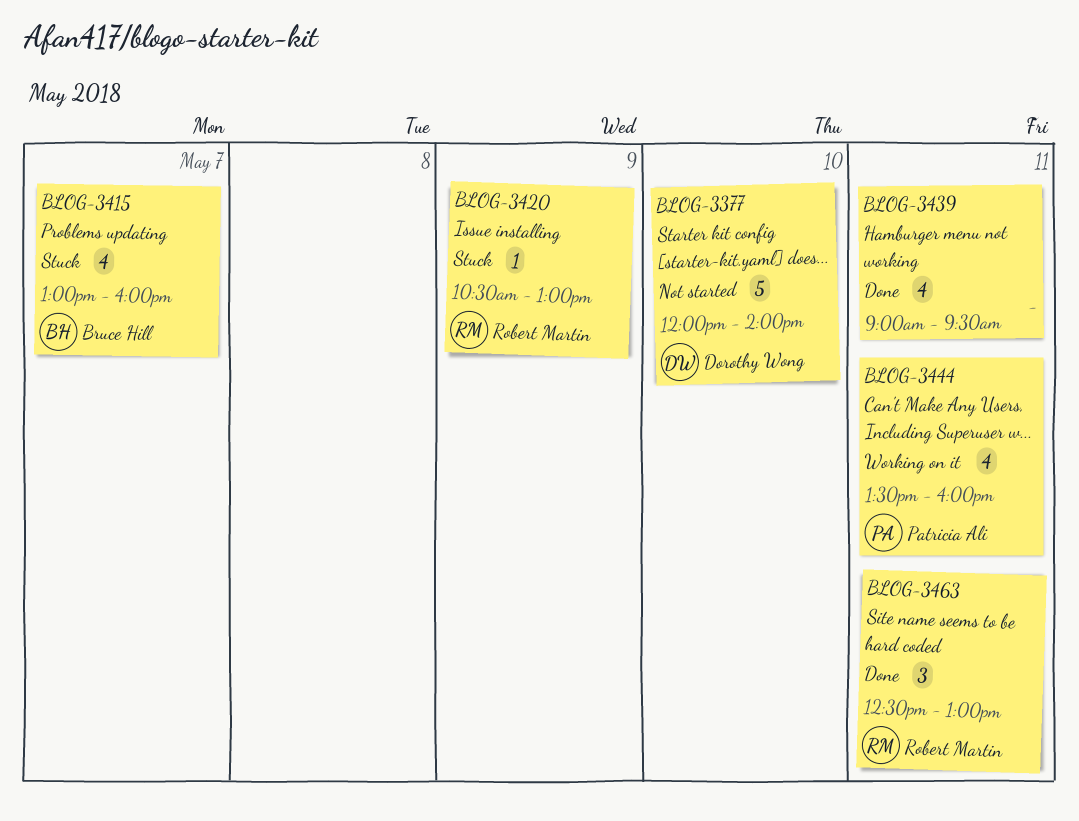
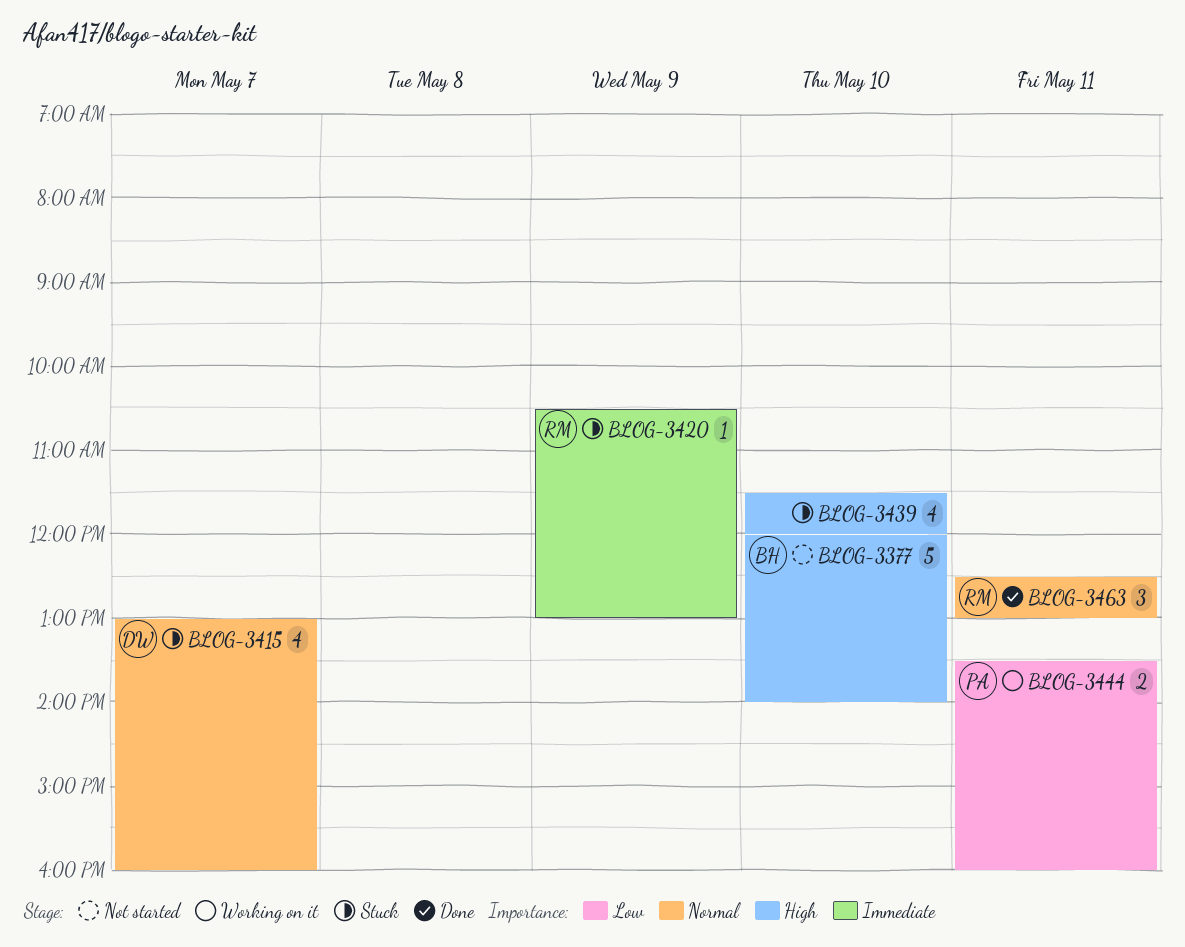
BLOG-3377, owner: Dorothy Wong -> Bruce Hill
BLOG-3415, owner: Bruce Hill -> Dorothy Wong
BLOG-3439, status: Done -> Stuck
BLOG-3439, day: May 11 -> May 10
BLOG-3439, begins: 09:00 -> 11:30
BLOG-3439, ends: 09:30 -> 12:00
BLOG-3444, estimate: 4 -> 2

